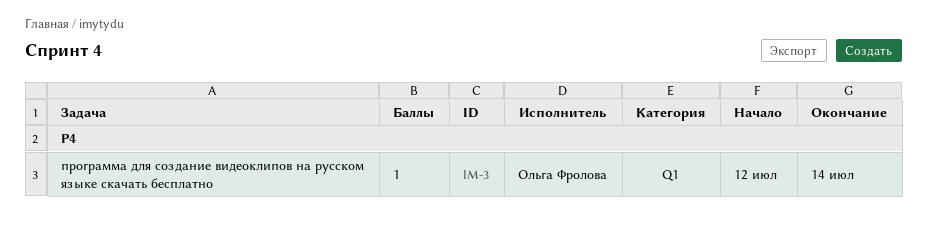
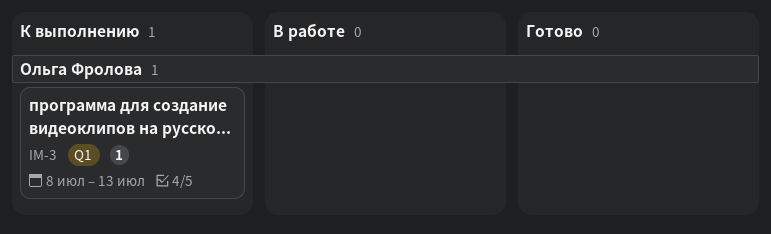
IM-3, start: Jul 12 -> Jul 8
IM-3, due: Jul 14 -> Jul 13

